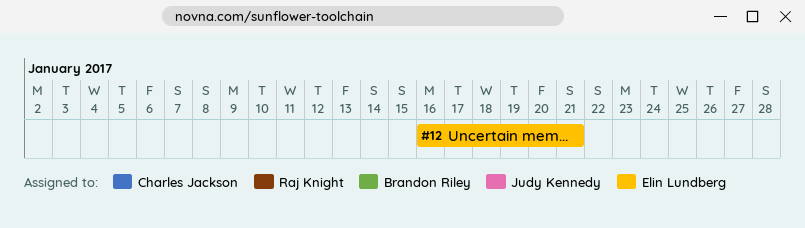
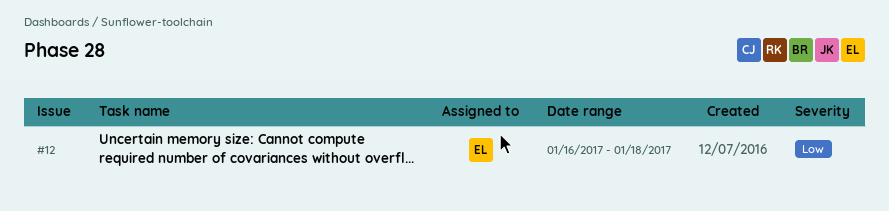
#12, due: Jan 21 -> Jan 18

